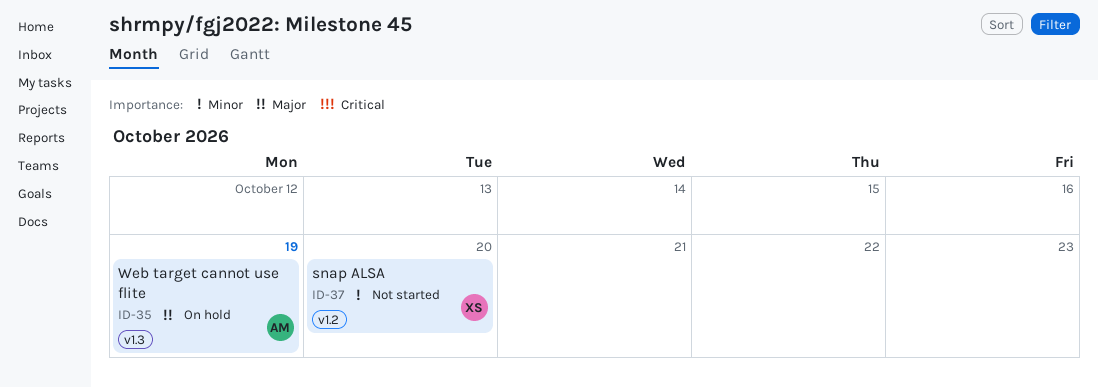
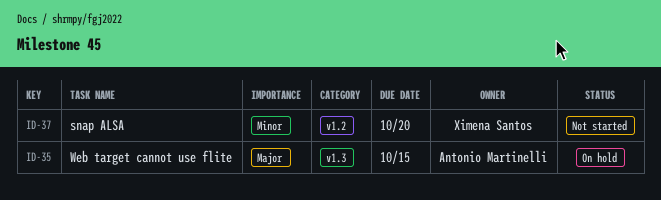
ID-35, due: Oct 19 -> Oct 15

